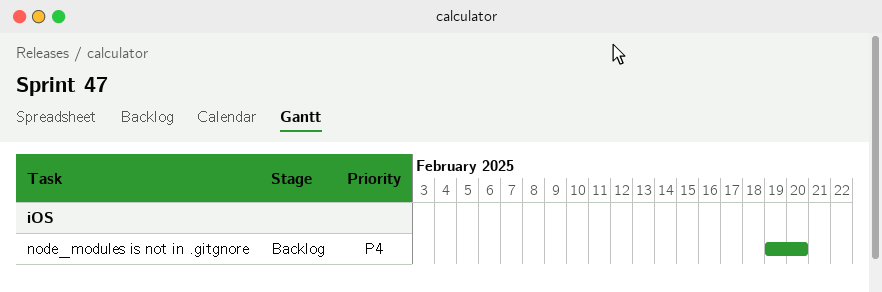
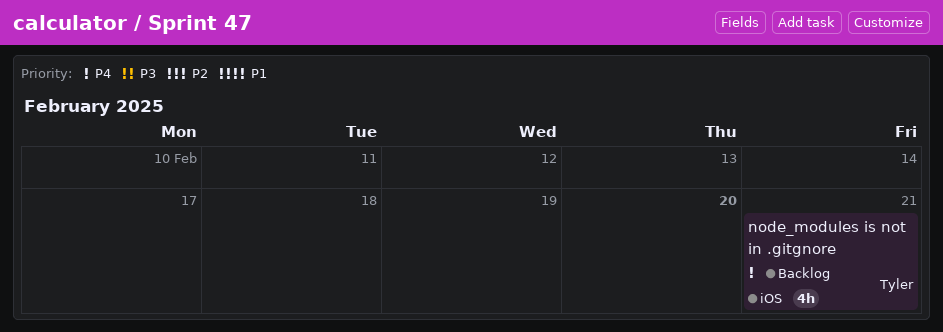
node_modules is not in .gitgnore, due: Feb 20 -> Feb 21

